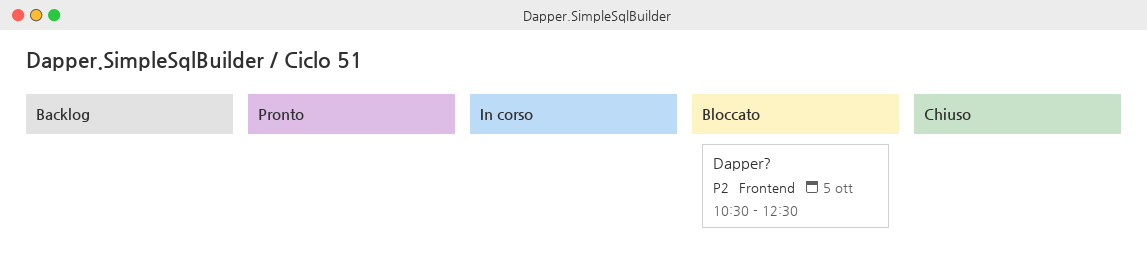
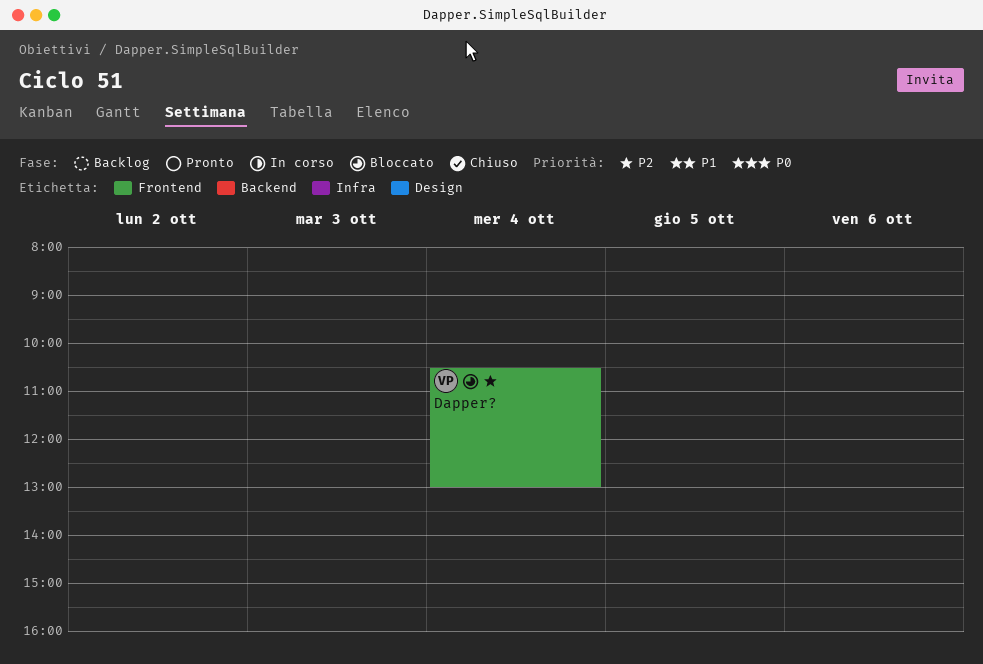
Dapper?, day: Oct 5 -> Oct 4
Dapper?, ends: 12:30 -> 13:00

